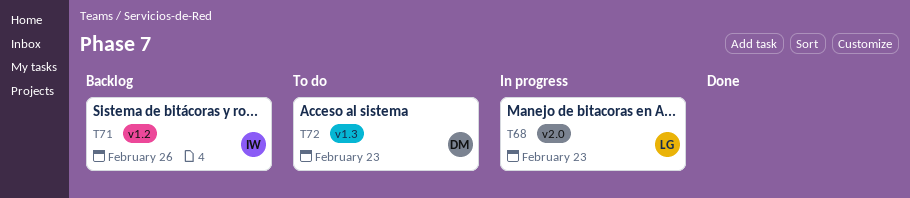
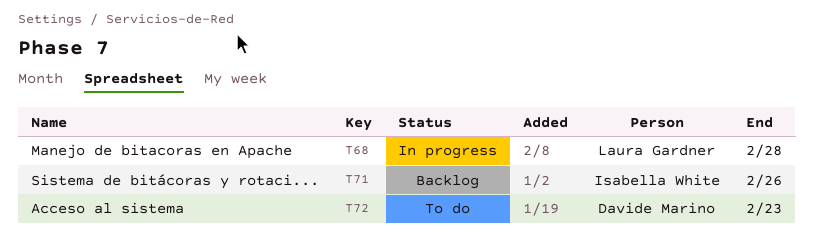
T68, due: Feb 23 -> Feb 28

